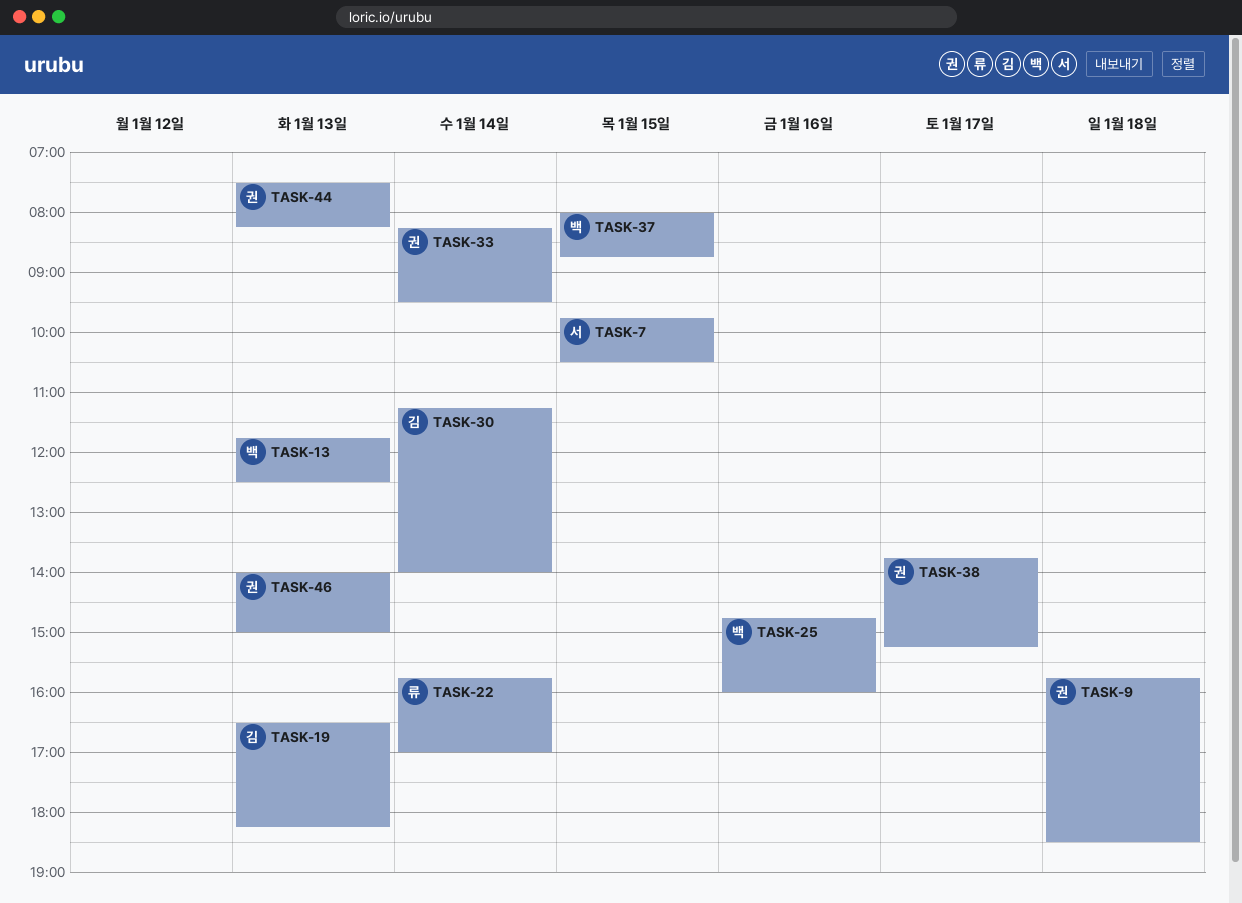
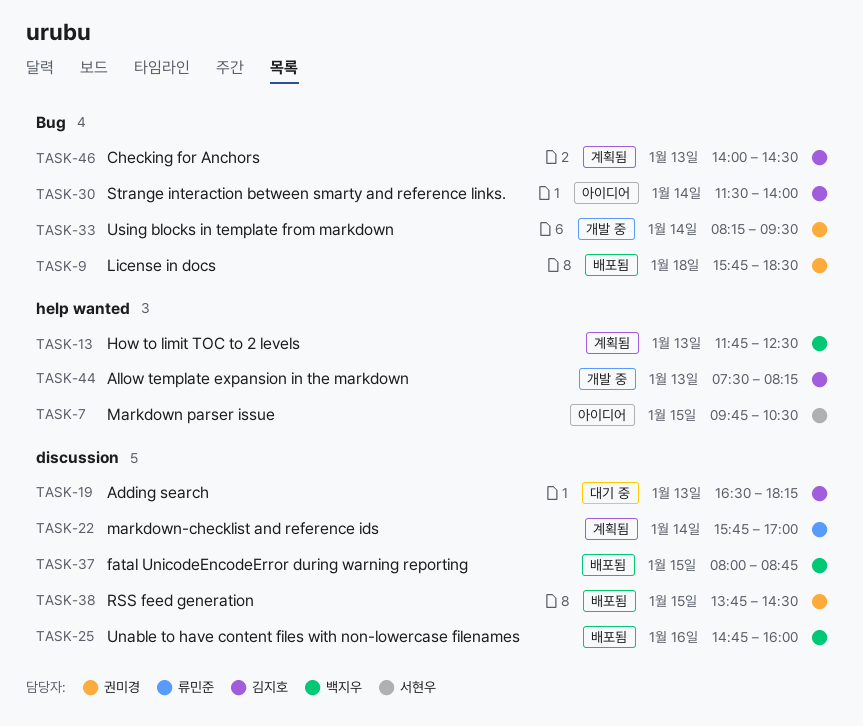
TASK-30, begins: 11:15 -> 11:30
TASK-38, day: Jan 17 -> Jan 15
TASK-38, ends: 15:15 -> 14:30
TASK-44, owner: 권미경 -> 김지호
TASK-46, owner: 권미경 -> 김지호
TASK-46, ends: 15:00 -> 14:30

